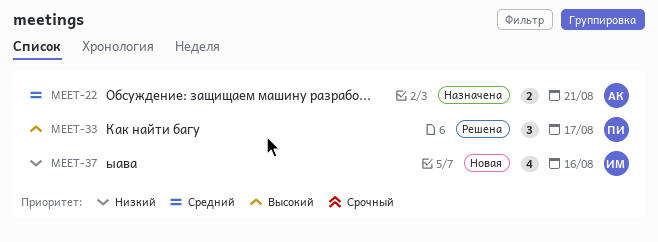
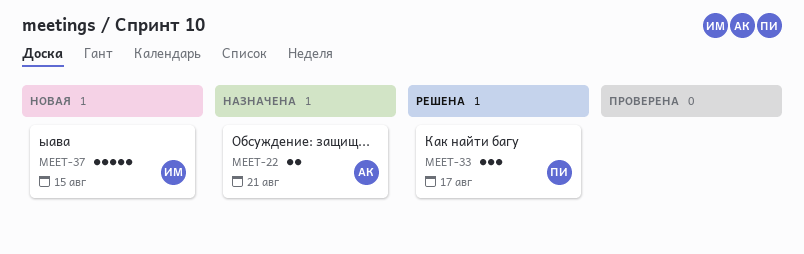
MEET-37, estimate: 4 -> 5
MEET-37, due: Aug 16 -> Aug 15

